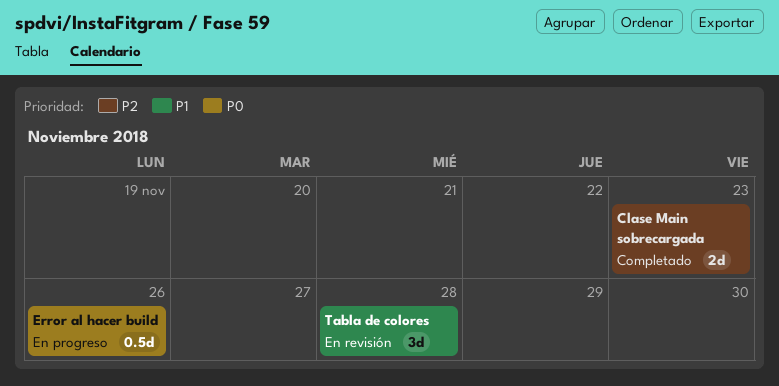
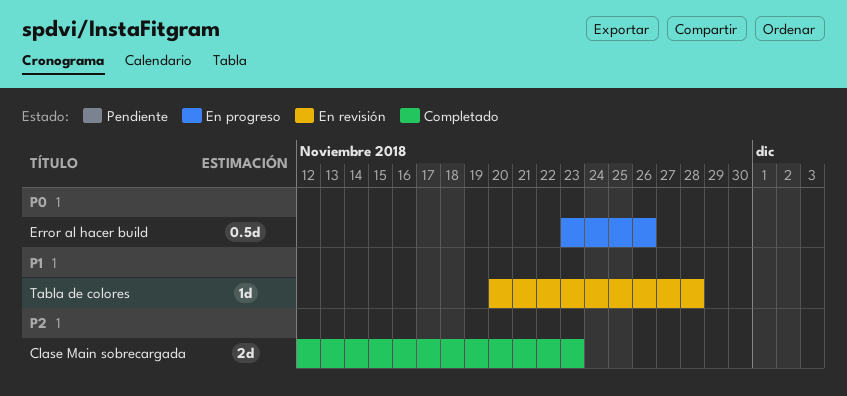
Tabla de colores, estimate: 3d -> 1d

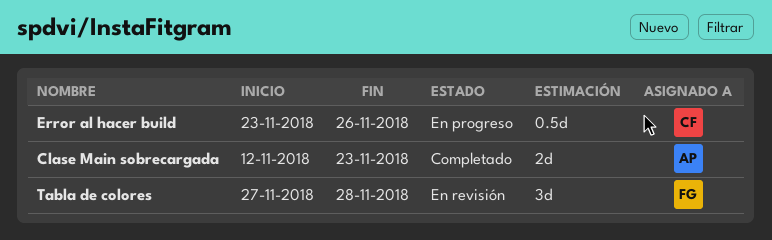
Tabla de colores, estimate: 1d -> 3d
Tabla de colores, start: Nov 20 -> Nov 27

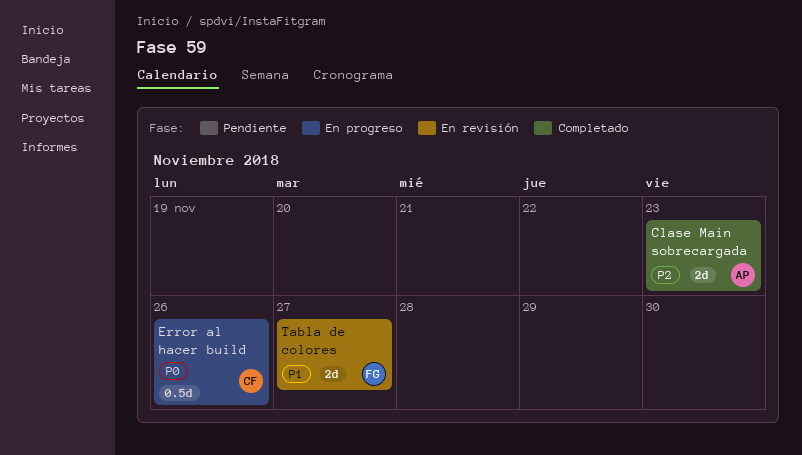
Tabla de colores, estimate: 3d -> 2d
Tabla de colores, due: Nov 28 -> Nov 27

